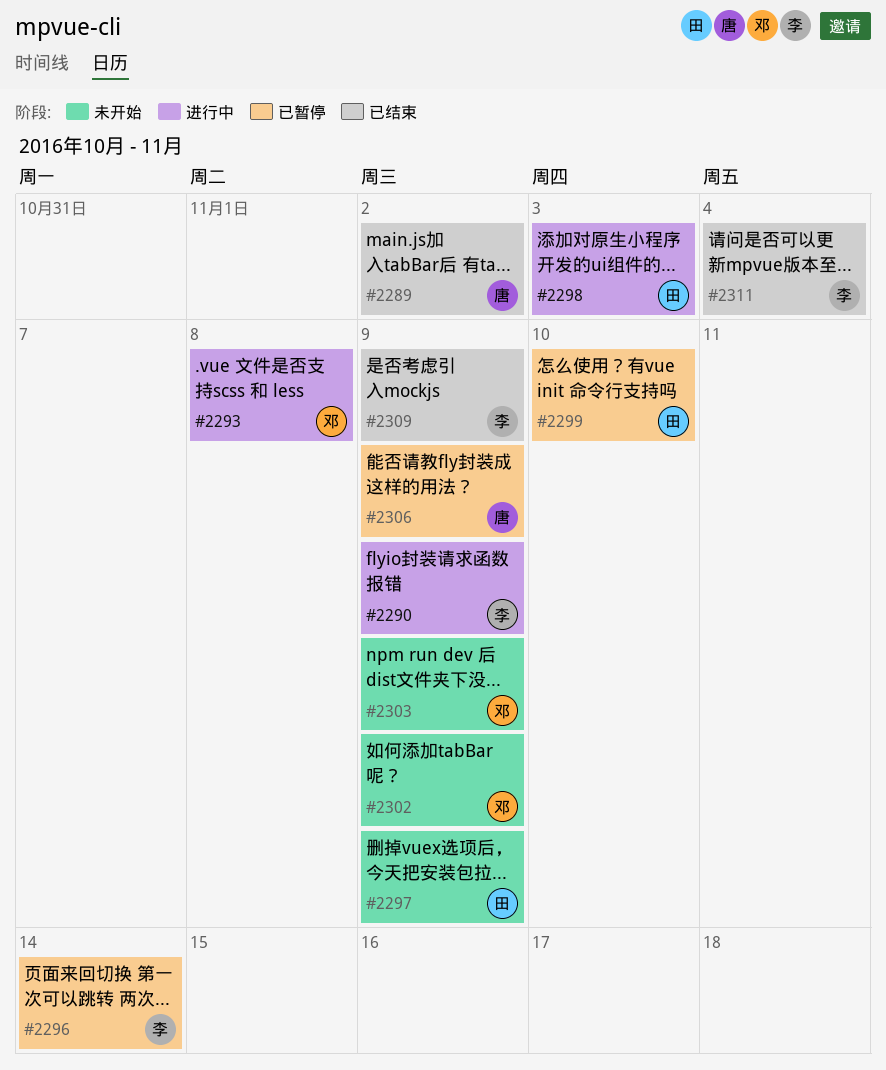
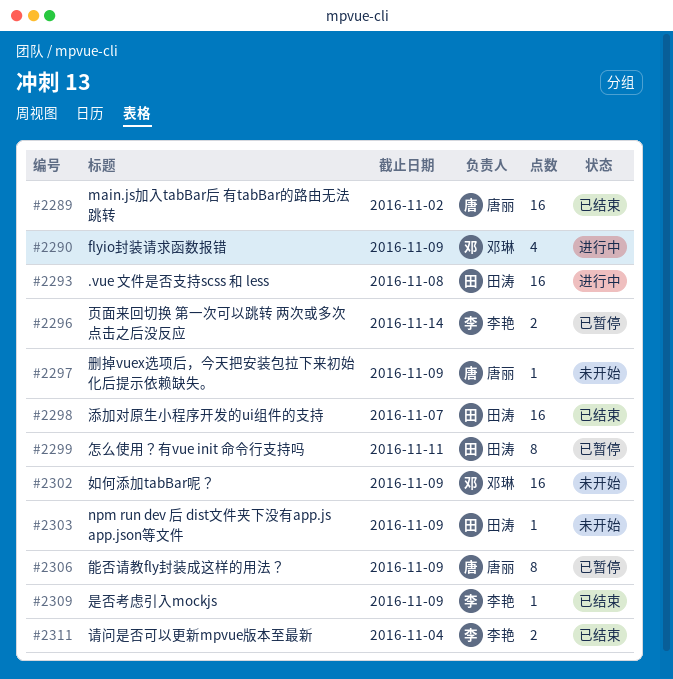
#2290, owner: 李艳 -> 邓琳
#2293, owner: 邓琳 -> 田涛
#2297, owner: 田涛 -> 唐丽
#2298, status: 进行中 -> 已结束
#2298, due: Nov 3 -> Nov 7
#2299, due: Nov 10 -> Nov 11
#2303, owner: 邓琳 -> 田涛

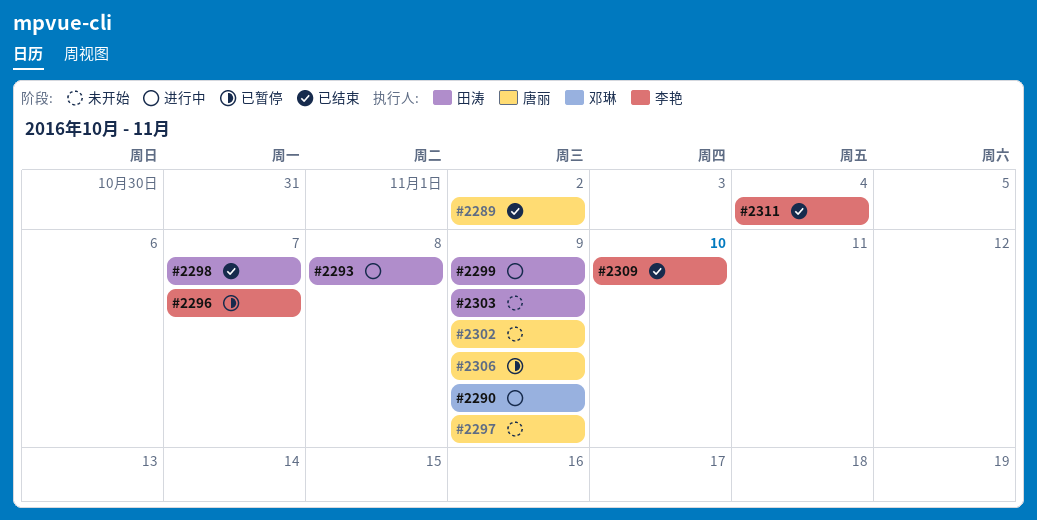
#2296, due: Nov 14 -> Nov 7
#2299, status: 已暂停 -> 进行中
#2299, due: Nov 11 -> Nov 9
#2302, owner: 邓琳 -> 唐丽
#2309, due: Nov 9 -> Nov 10

